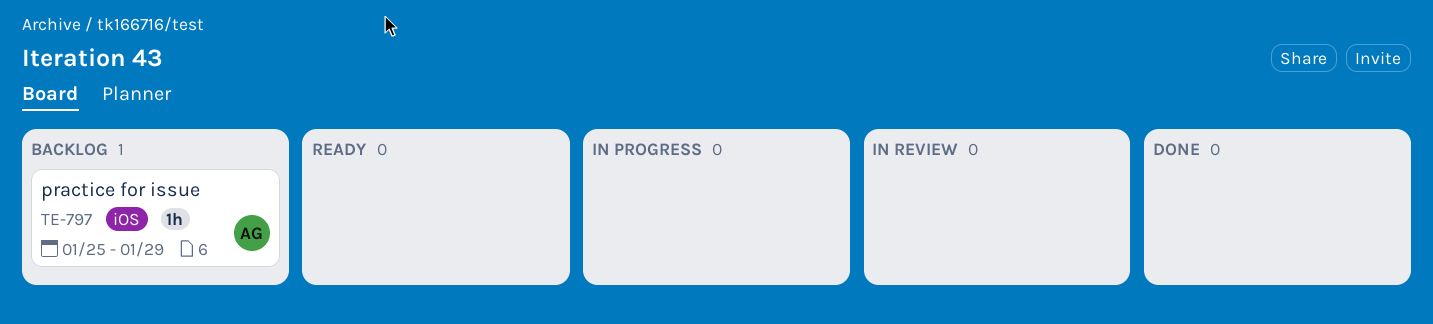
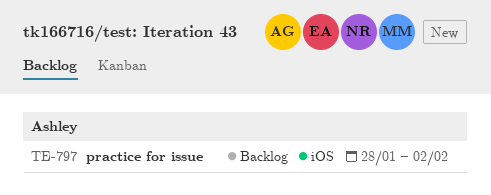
TE-797, start: Jan 25 -> Jan 28
TE-797, due: Jan 29 -> Feb 2

